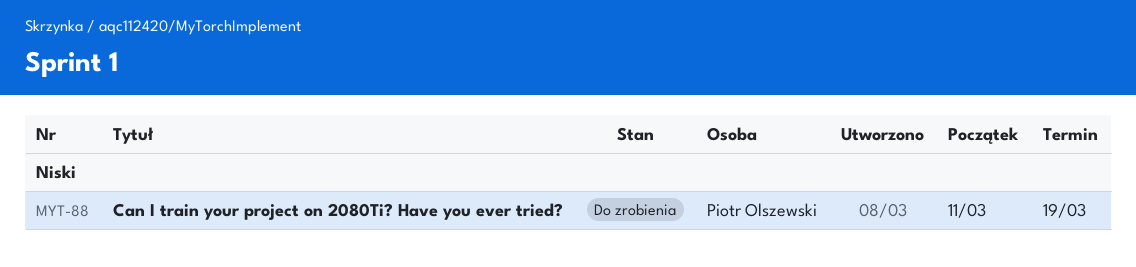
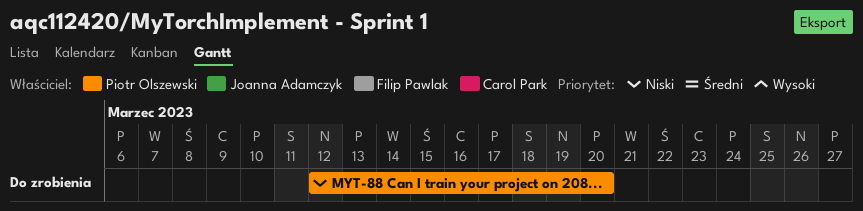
MYT-88, start: Mar 11 -> Mar 12
MYT-88, due: Mar 19 -> Mar 20

